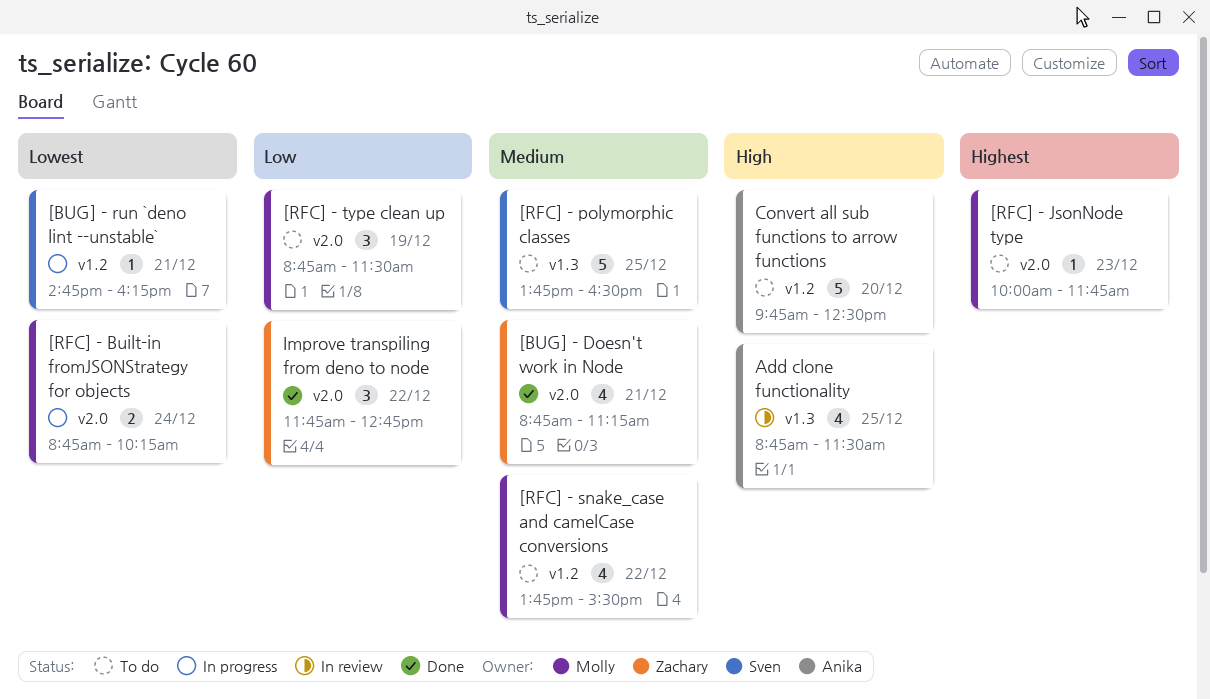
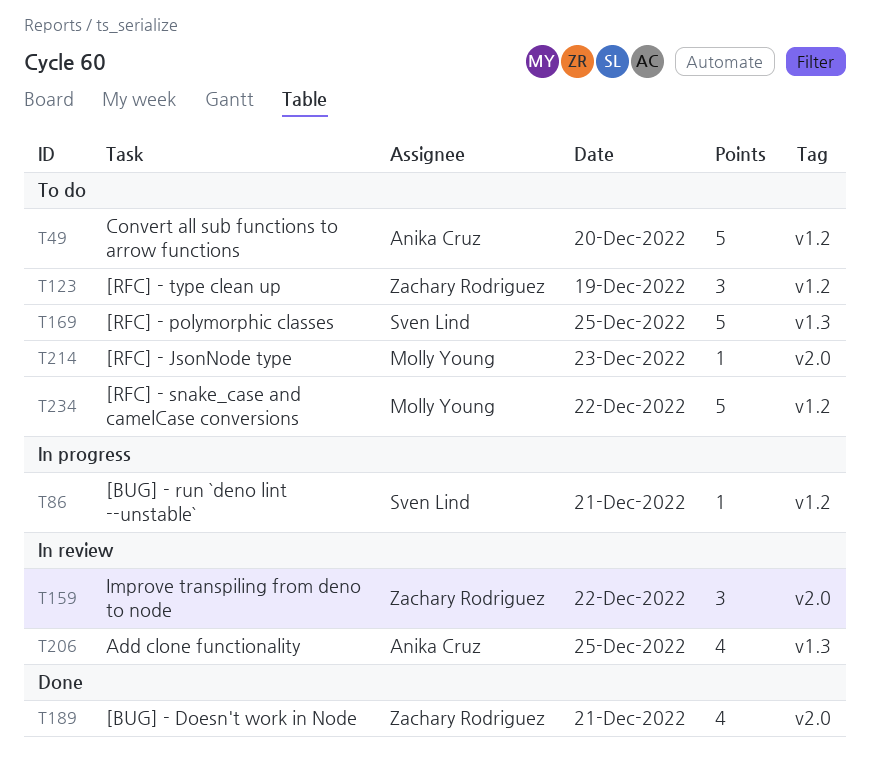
[RFC] - Built-in fromJSONStrategy for objects: present -> none
[RFC] - snake_case and camelCase conversions, estimate: 4 -> 5
[RFC] - type clean up, owner: Molly Young -> Zachary Rodriguez
[RFC] - type clean up, label: v2.0 -> v1.2
Improve transpiling from deno to node, status: Done -> In review

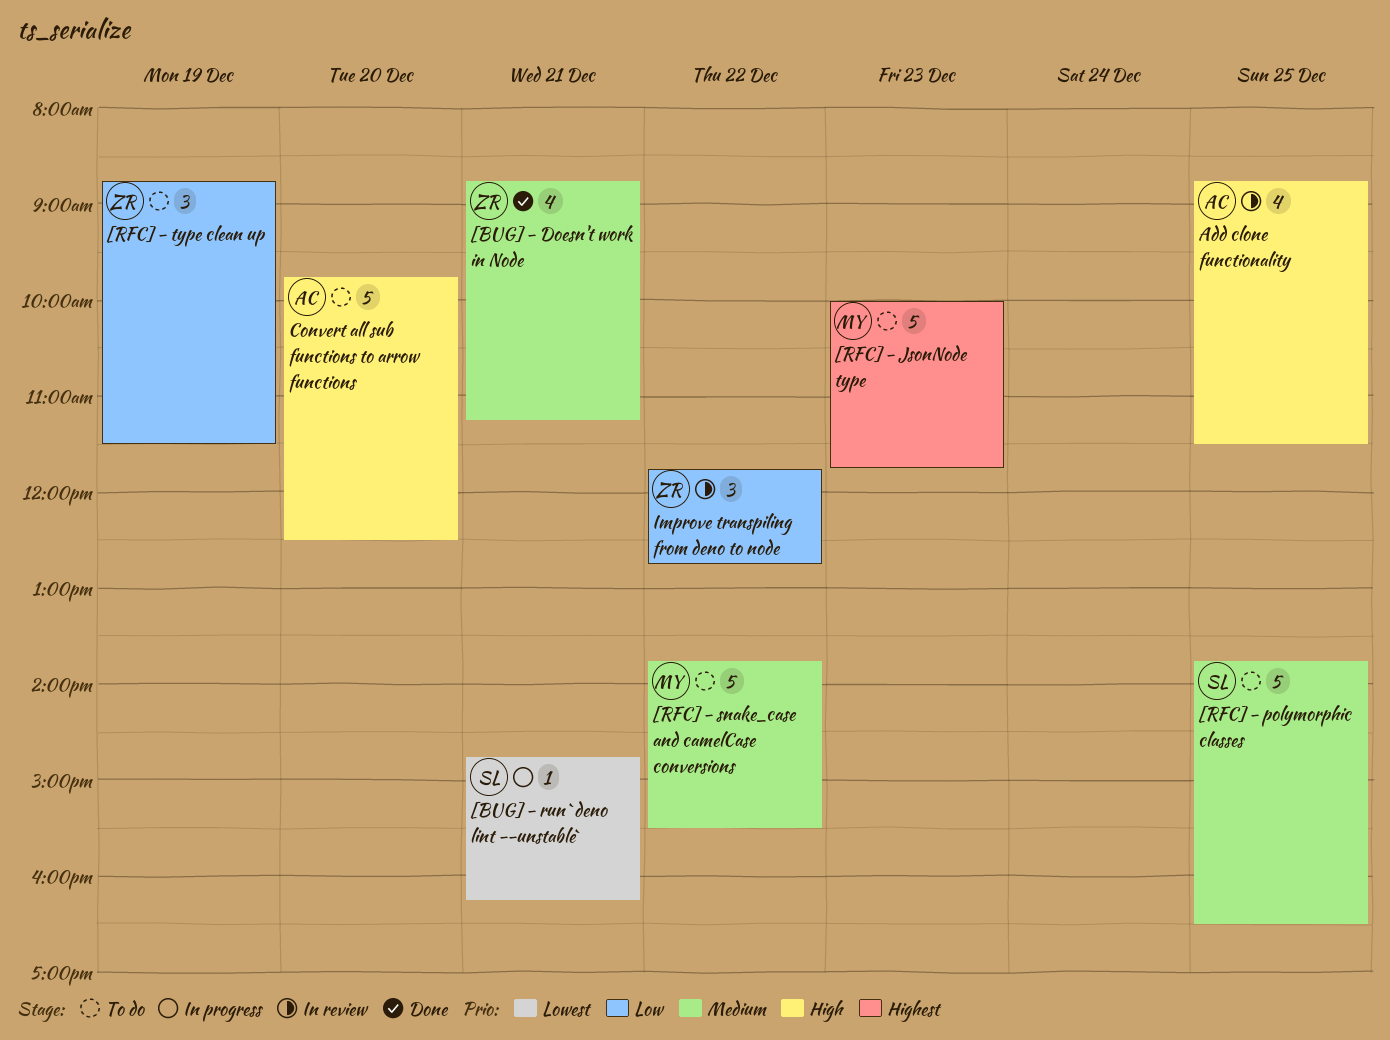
[RFC] - JsonNode type, estimate: 1 -> 5

